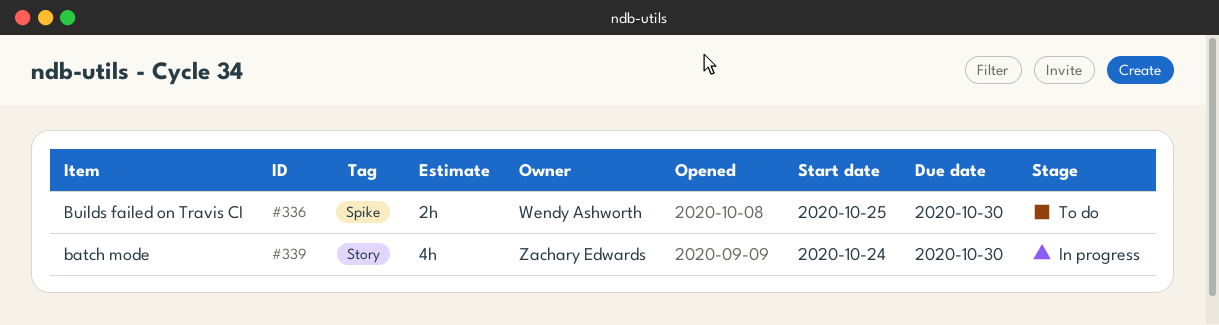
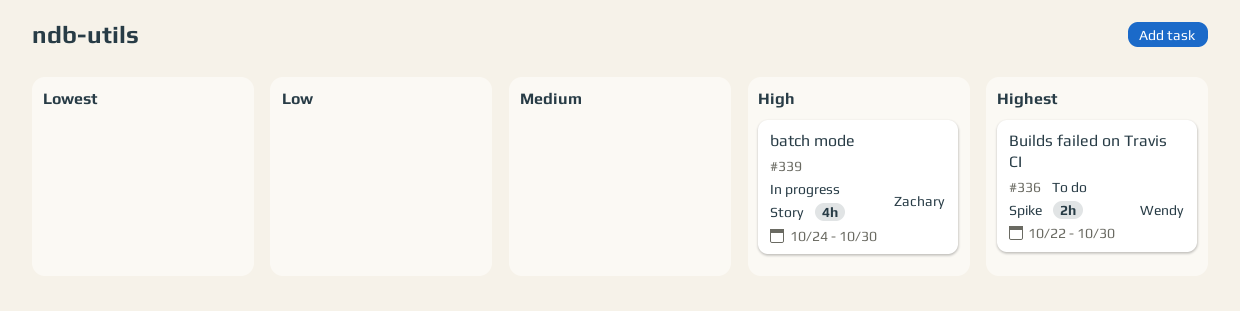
#336, start: Oct 25 -> Oct 22

